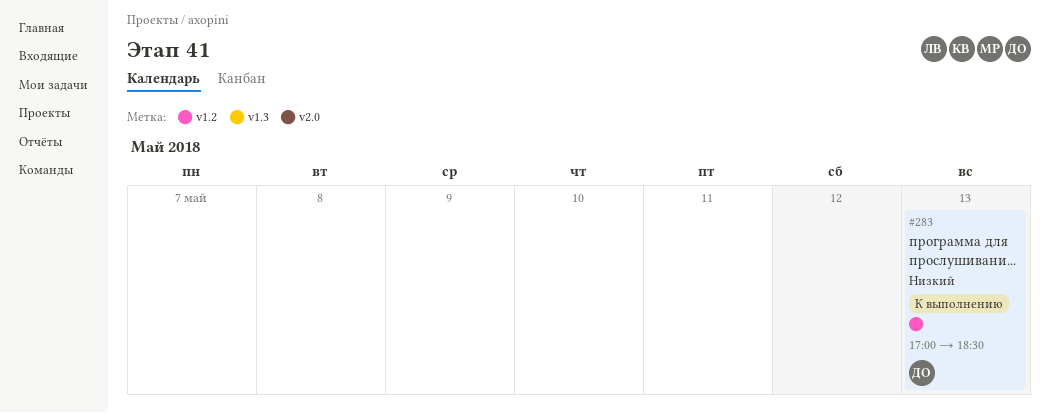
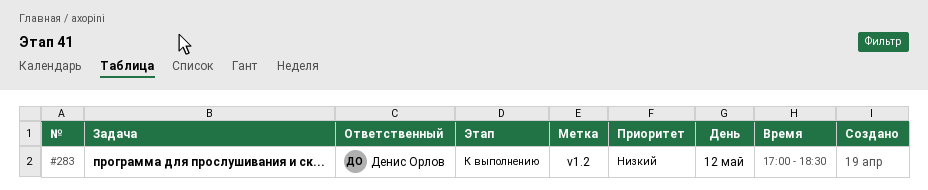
#283, day: May 13 -> May 12

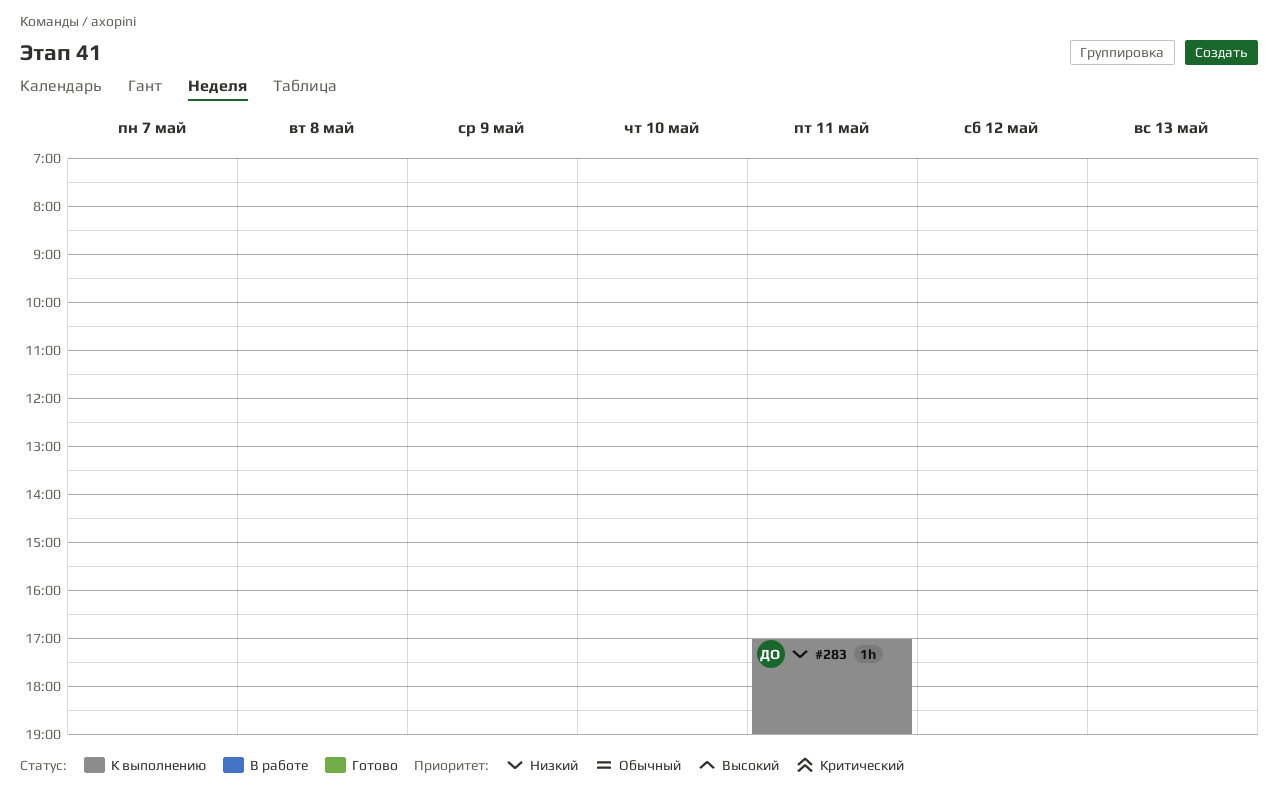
#283, day: May 12 -> May 11
#283, ends: 18:30 -> 19:00

